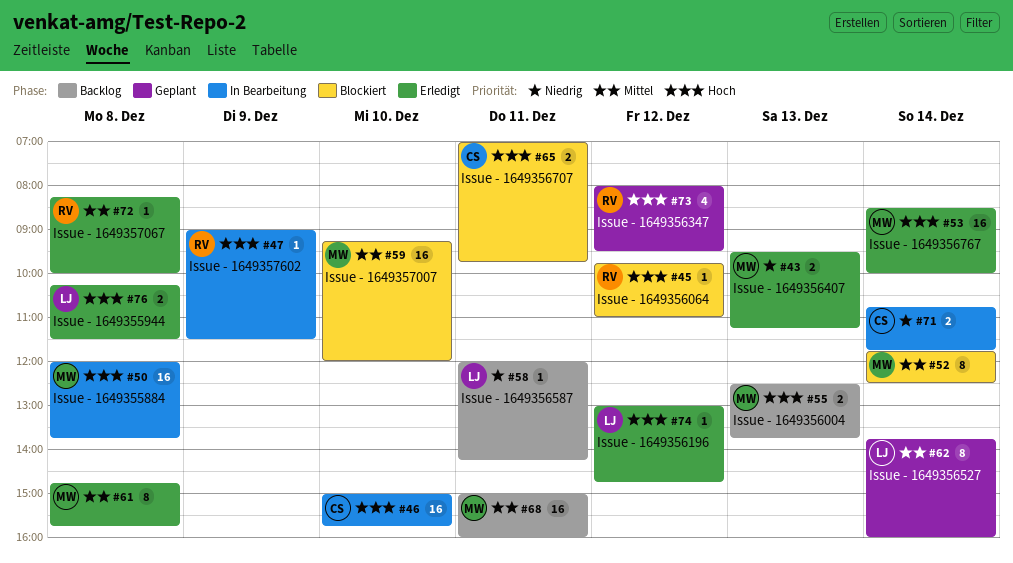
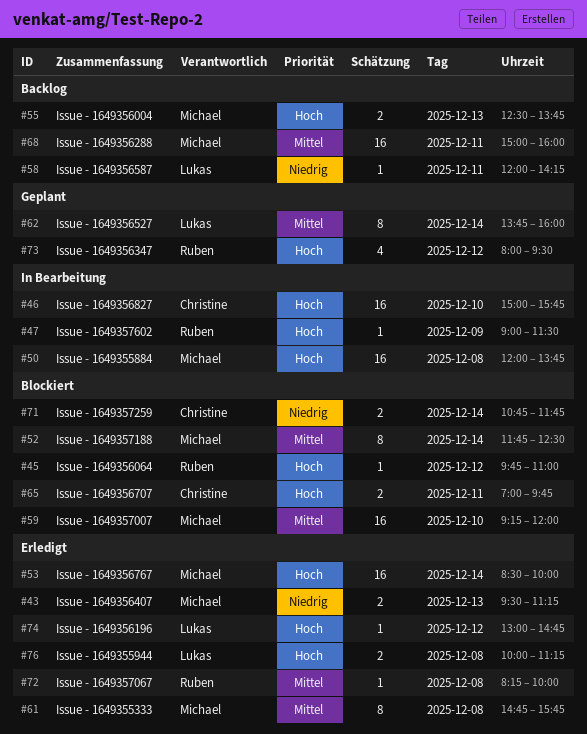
#71, status: In Bearbeitung -> Blockiert
#76, begins: 10:15 -> 10:00
#76, ends: 11:30 -> 11:15

